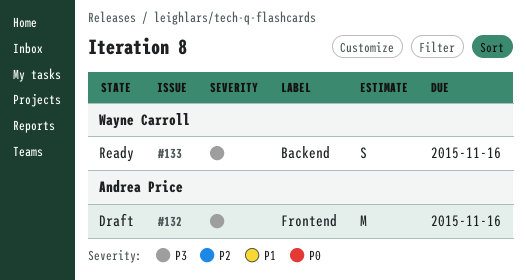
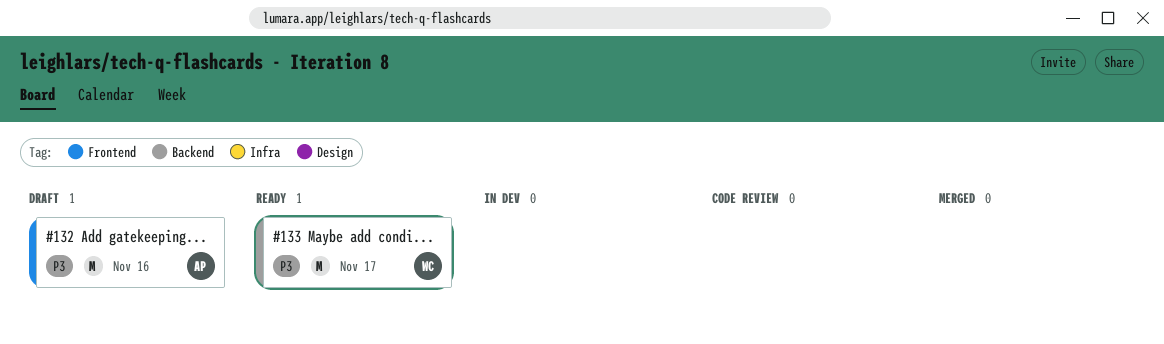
#133, estimate: S -> M
#133, due: Nov 16 -> Nov 17

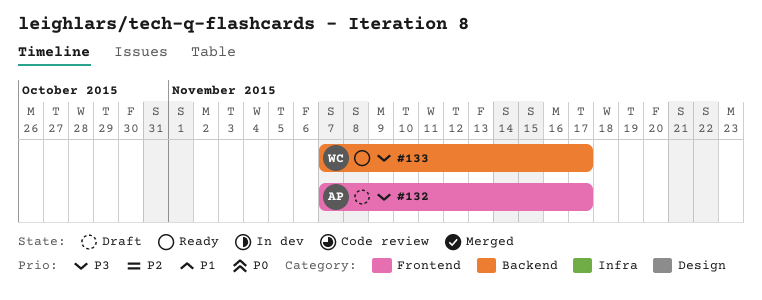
#132, due: Nov 16 -> Nov 17

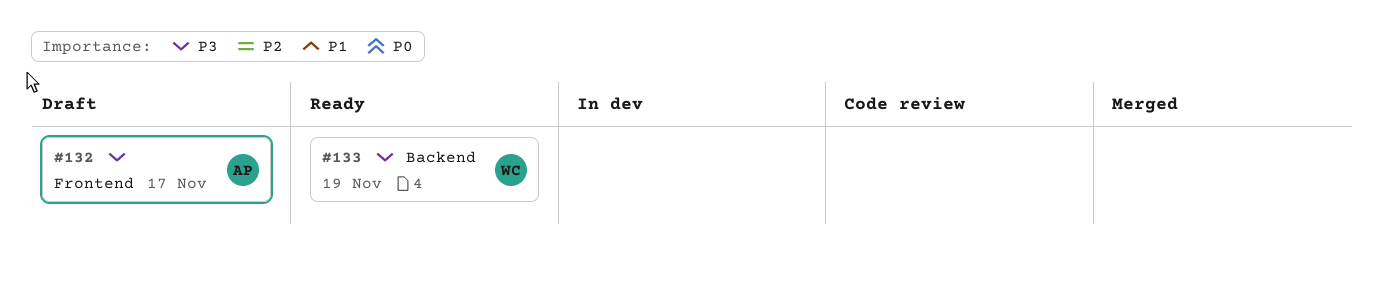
#133, due: Nov 17 -> Nov 19

